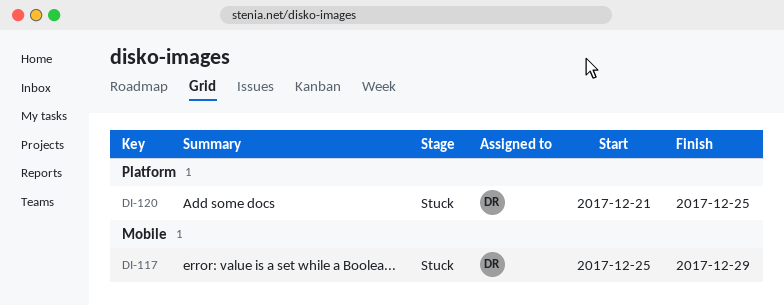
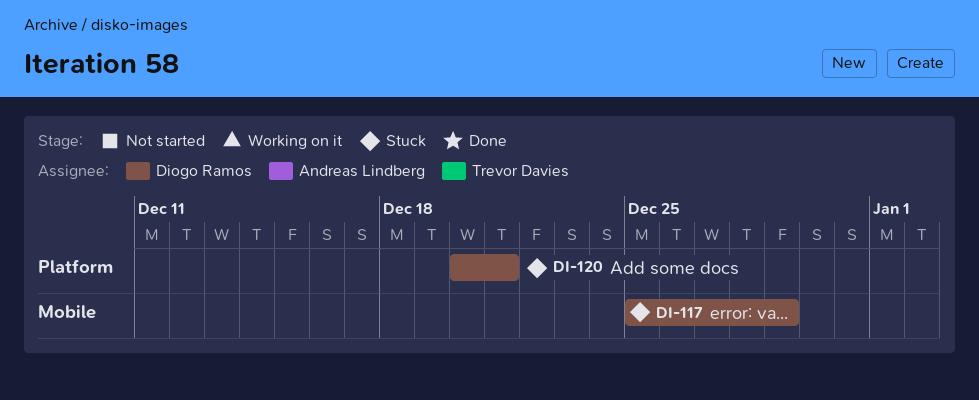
DI-120, start: Dec 21 -> Dec 20
DI-120, due: Dec 25 -> Dec 21

